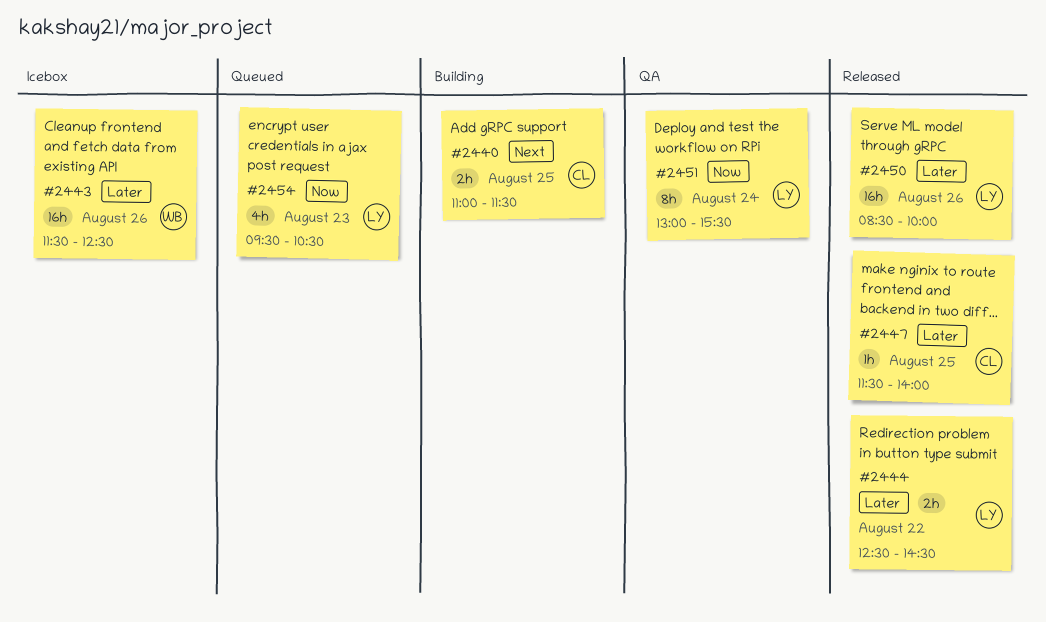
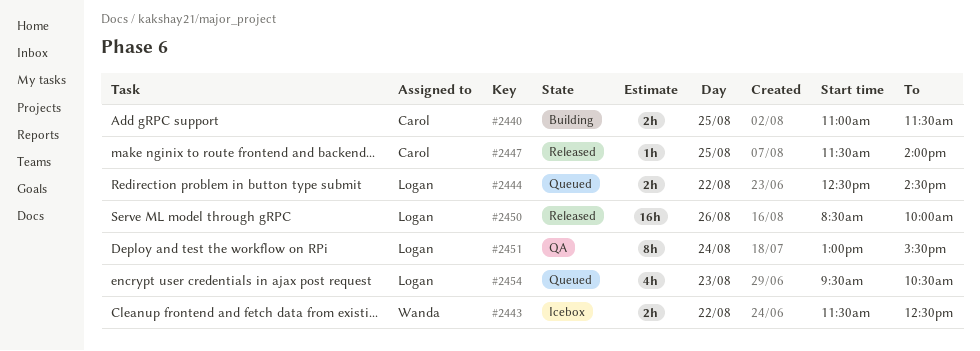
#2443, estimate: 16h -> 2h
#2443, day: Aug 26 -> Aug 22
#2444, status: Released -> Queued

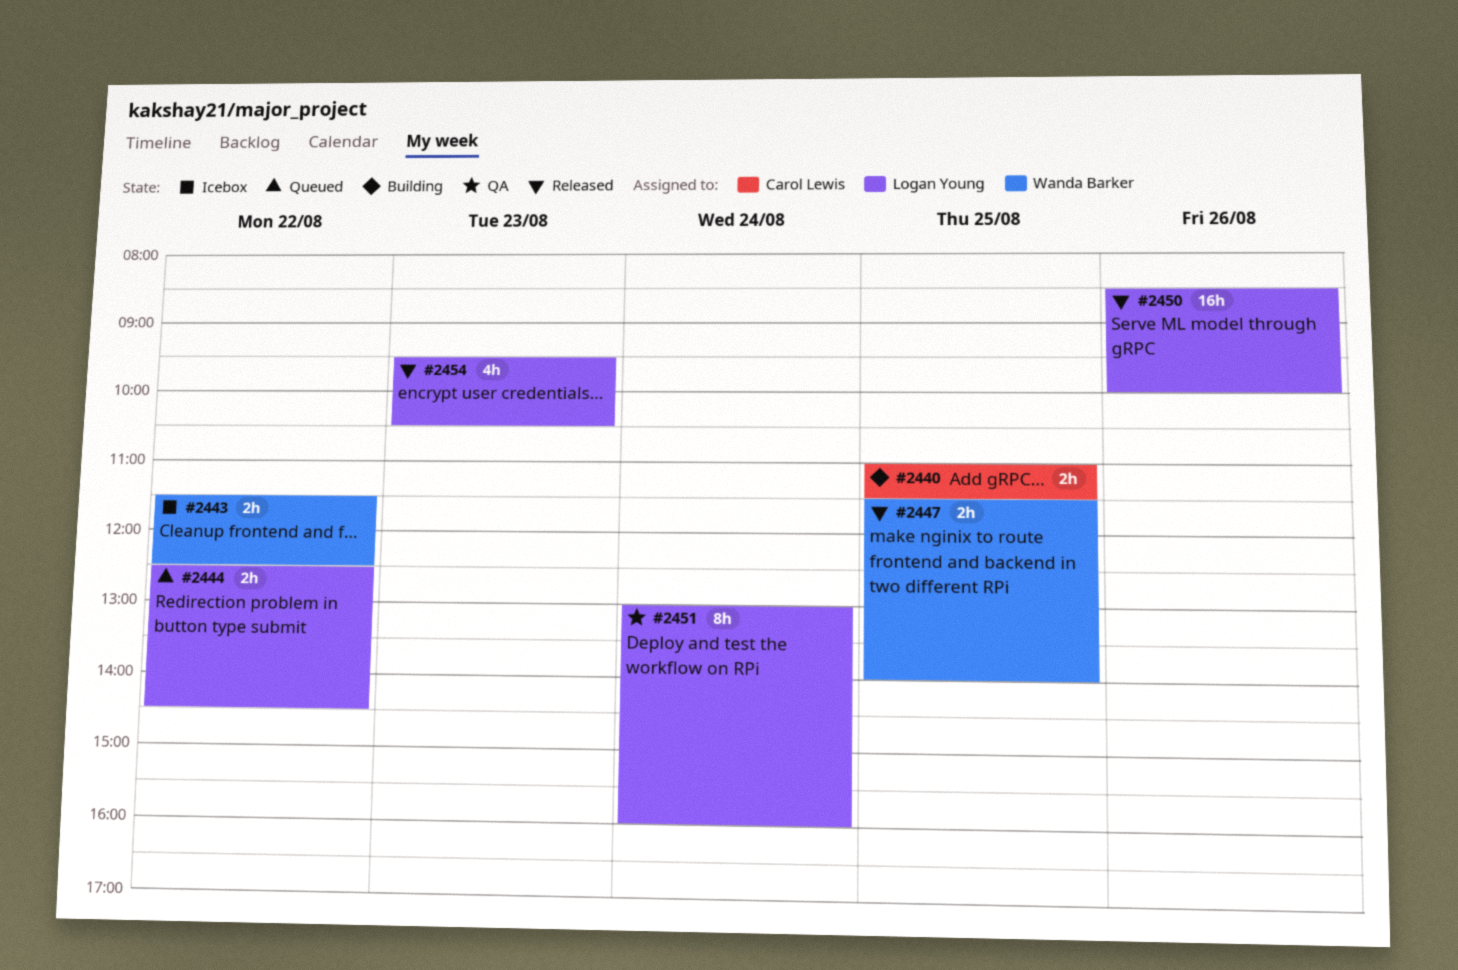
#2447, owner: Carol Lewis -> Wanda Barker
#2447, estimate: 1h -> 2h
#2451, ends: 15:30 -> 16:00
#2454, status: Queued -> Released

